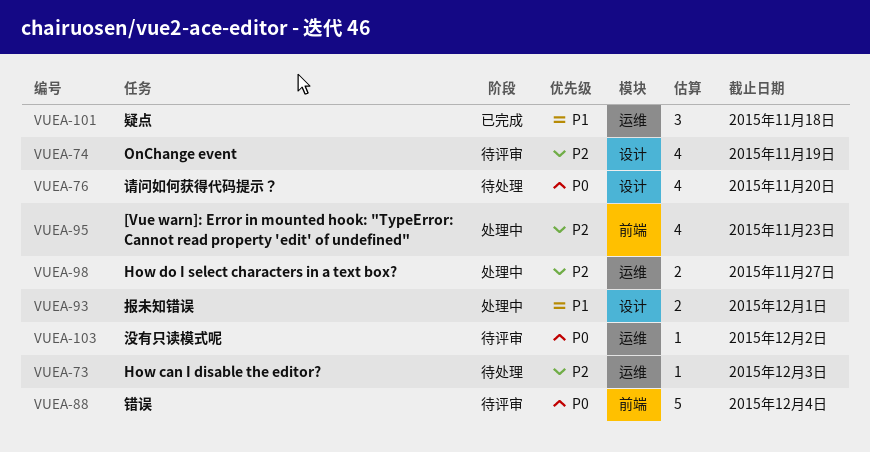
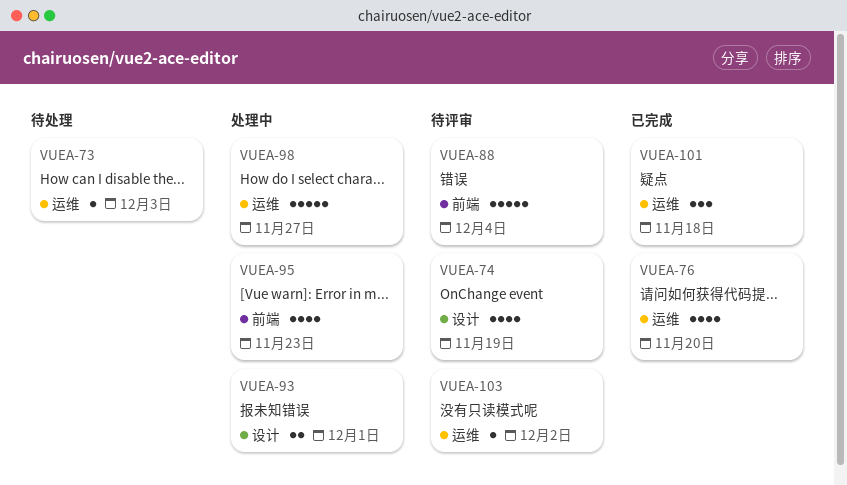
VUEA-76, status: 待处理 -> 已完成
VUEA-76, label: 设计 -> 运维
VUEA-98, estimate: 2 -> 5

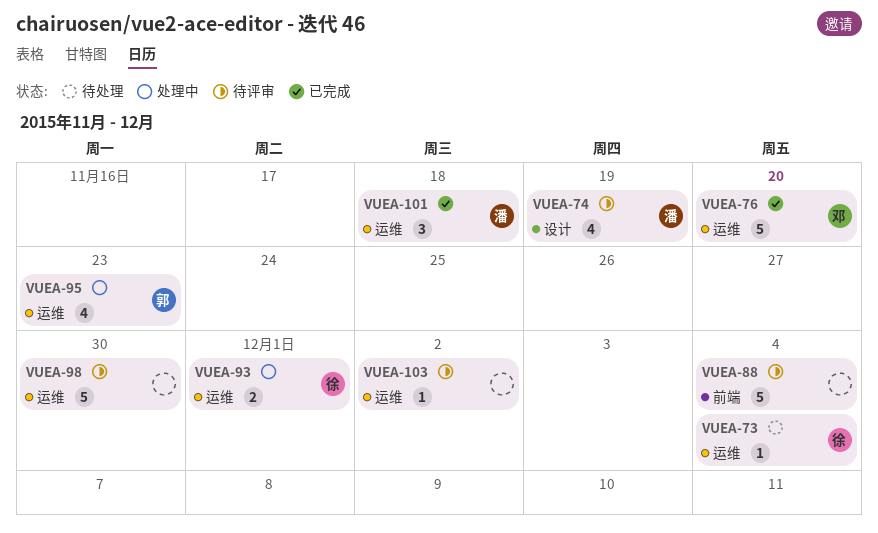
VUEA-73, due: Dec 3 -> Dec 4
VUEA-76, estimate: 4 -> 5
VUEA-93, label: 设计 -> 运维
VUEA-95, label: 前端 -> 运维
VUEA-98, status: 处理中 -> 待评审
VUEA-98, due: Nov 27 -> Nov 30

